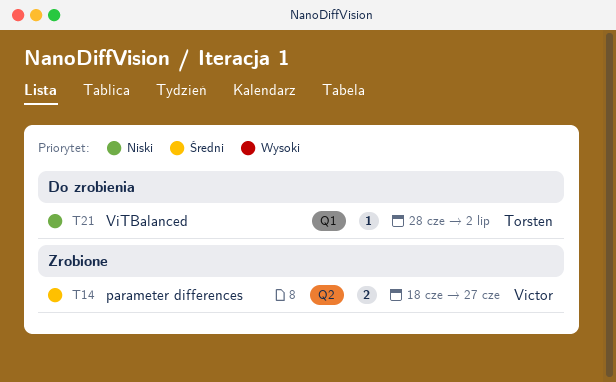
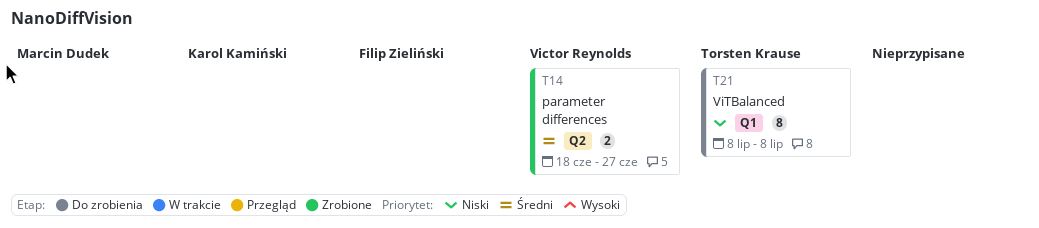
T21, estimate: 1 -> 8
T21, start: Jun 28 -> Jul 8
T21, due: Jul 2 -> Jul 8

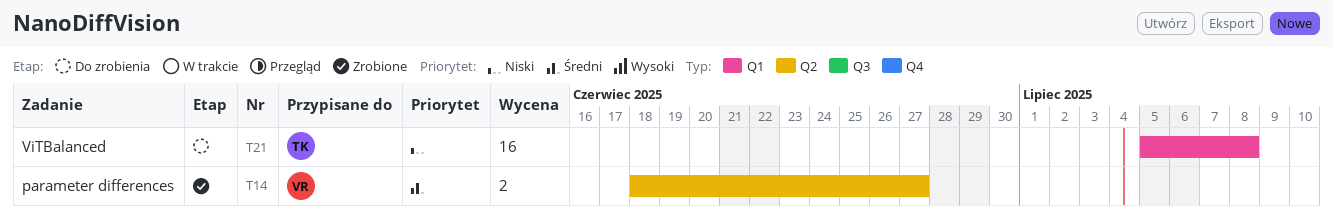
T21, estimate: 8 -> 16
T21, start: Jul 8 -> Jul 5

